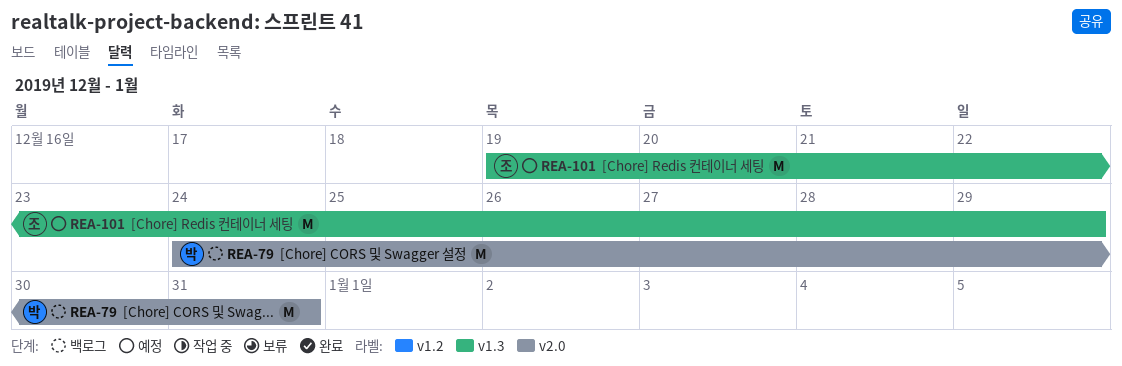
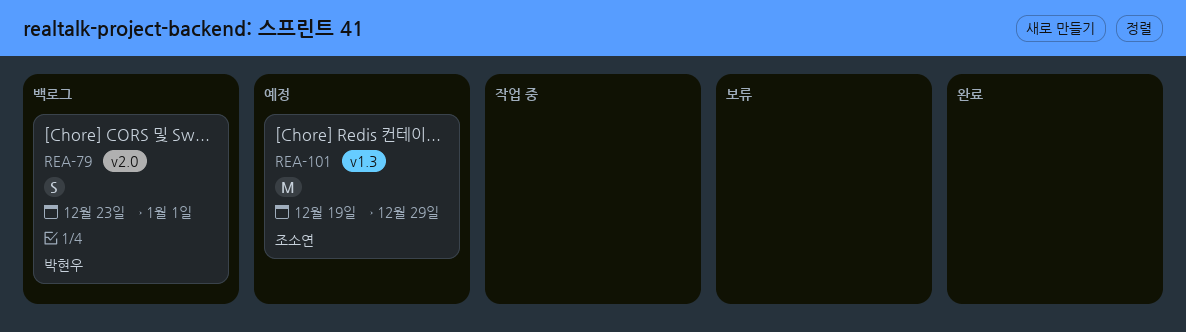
REA-79, estimate: M -> S
REA-79, start: Dec 24 -> Dec 23
REA-79, due: Dec 31 -> Jan 1

